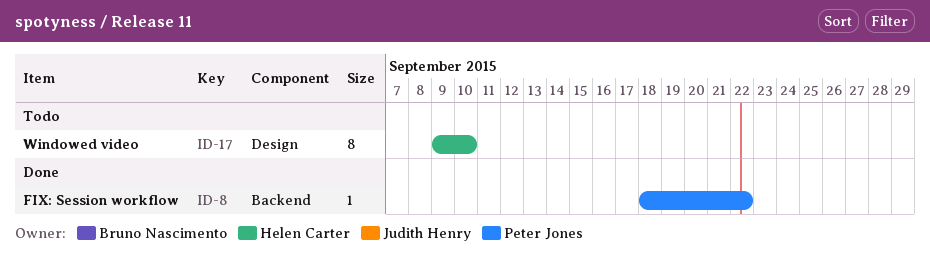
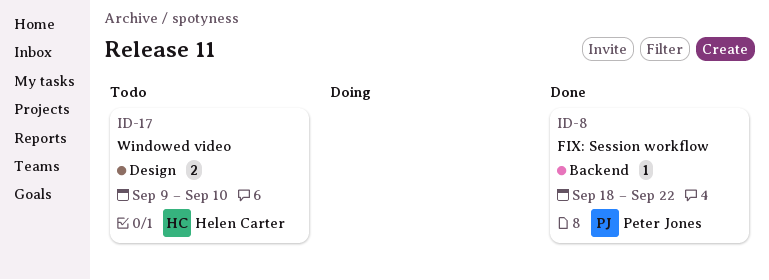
ID-17, estimate: 8 -> 2

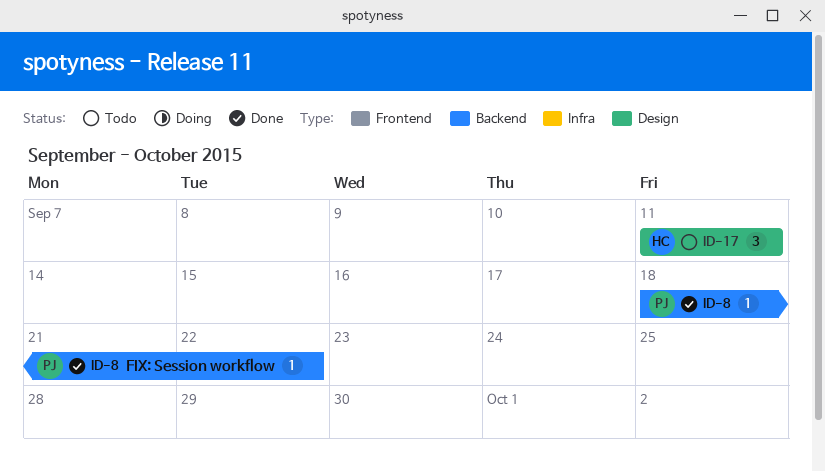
ID-17, estimate: 2 -> 3
ID-17, start: Sep 9 -> Sep 11
ID-17, due: Sep 10 -> Sep 11

